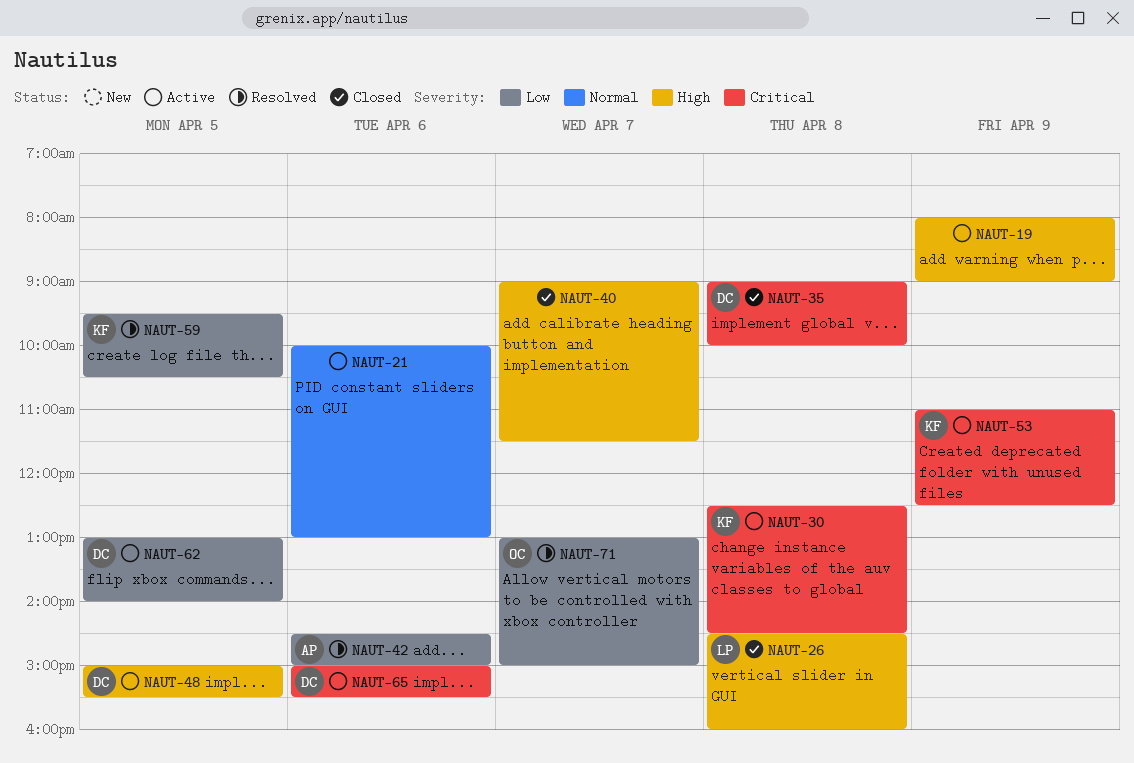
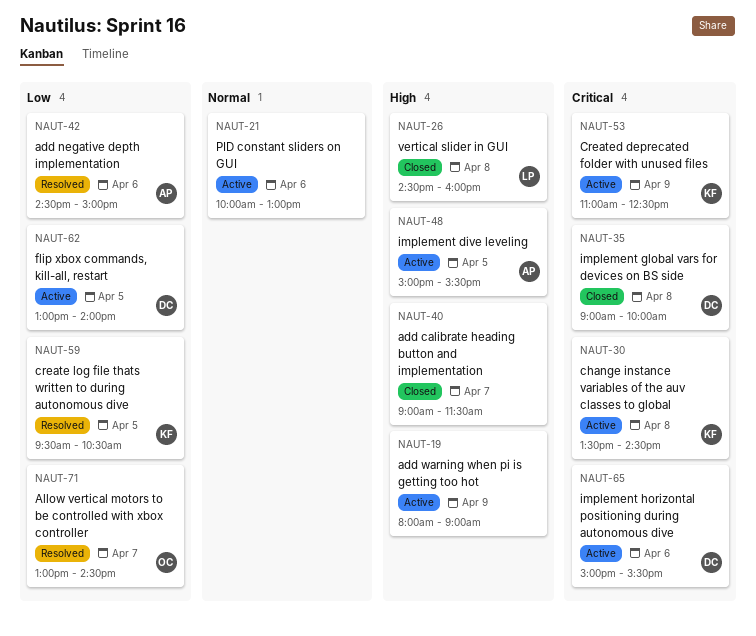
NAUT-30, begins: 12:30 -> 13:30
NAUT-48, owner: DC -> AP
NAUT-71, ends: 15:00 -> 14:30

